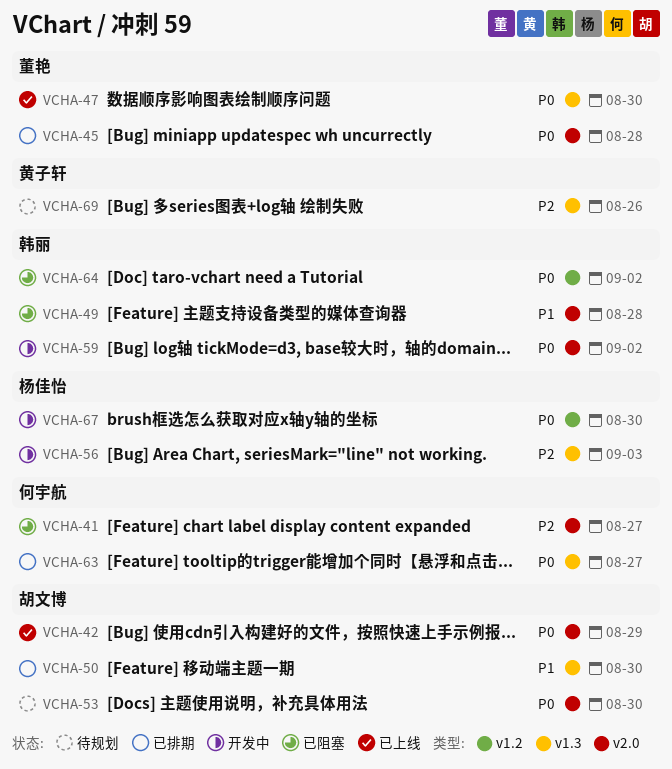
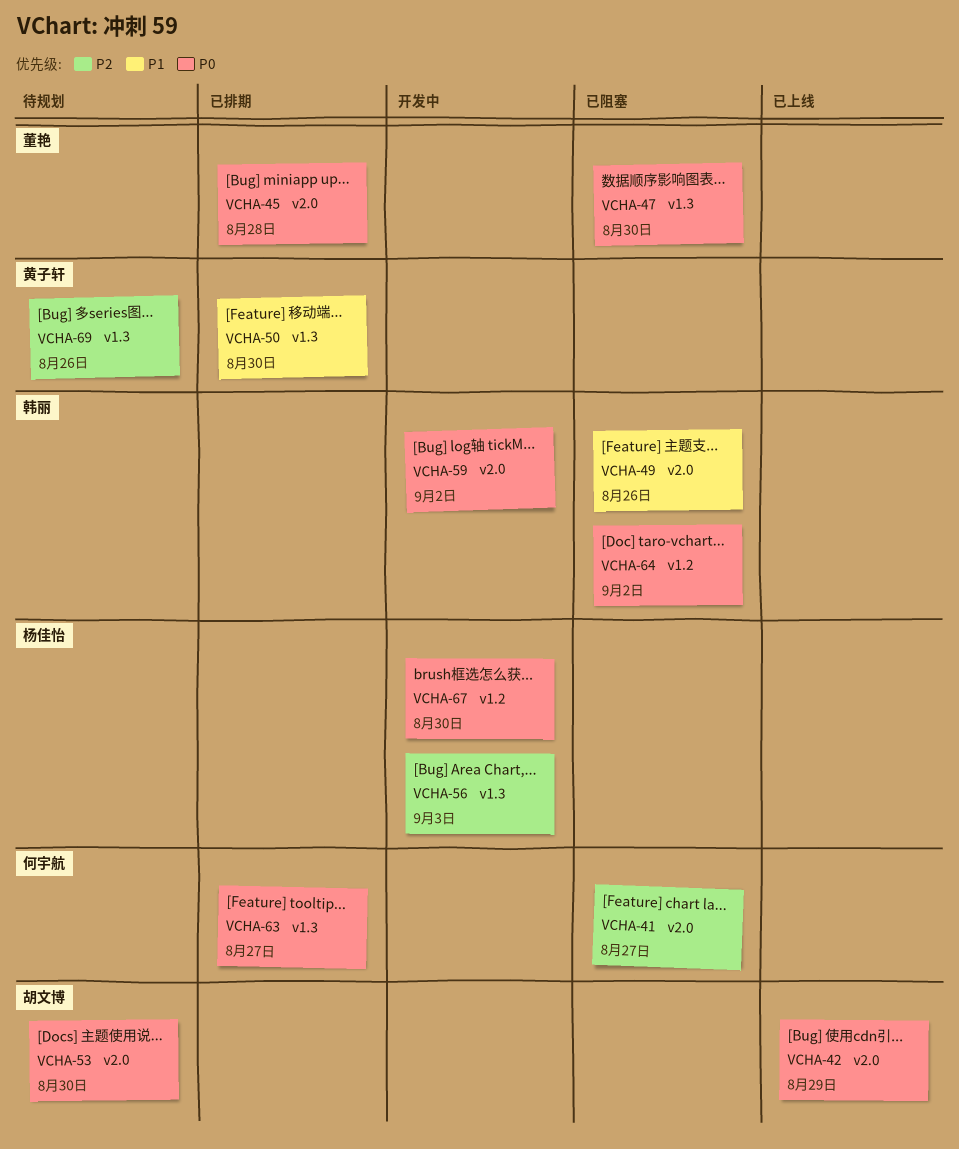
VCHA-47, status: 已上线 -> 已阻塞
VCHA-49, due: Aug 28 -> Aug 26
VCHA-50, owner: 胡文博 -> 黄子轩

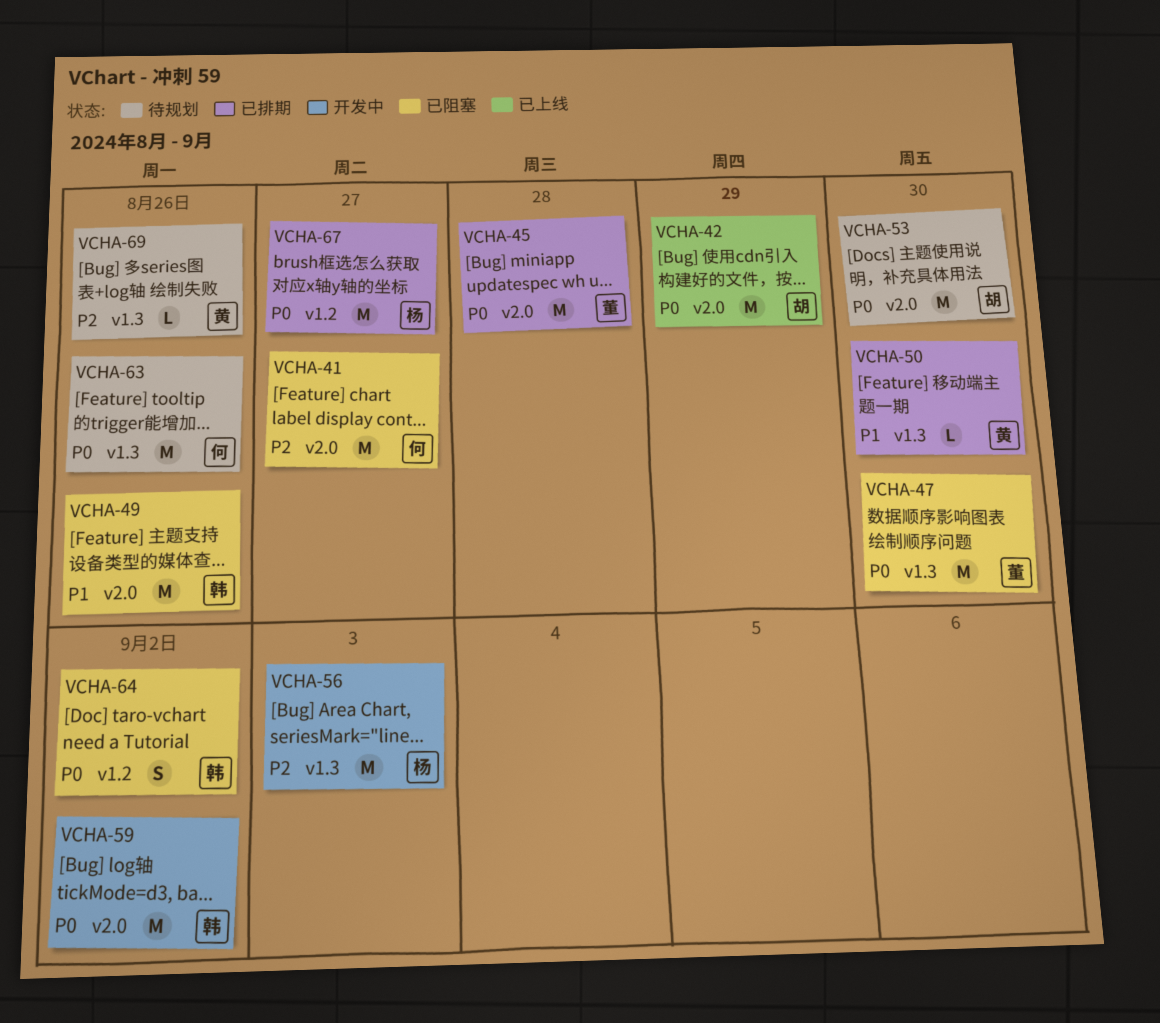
VCHA-63, status: 已排期 -> 待规划
VCHA-63, due: Aug 27 -> Aug 26
VCHA-67, status: 开发中 -> 已排期
VCHA-67, due: Aug 30 -> Aug 27

